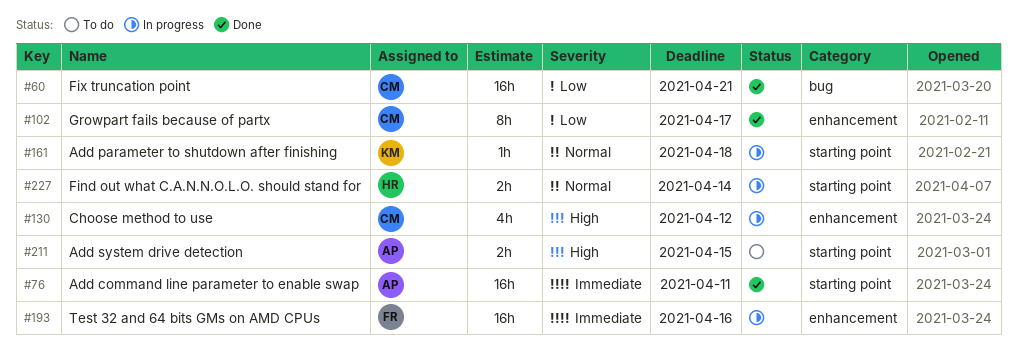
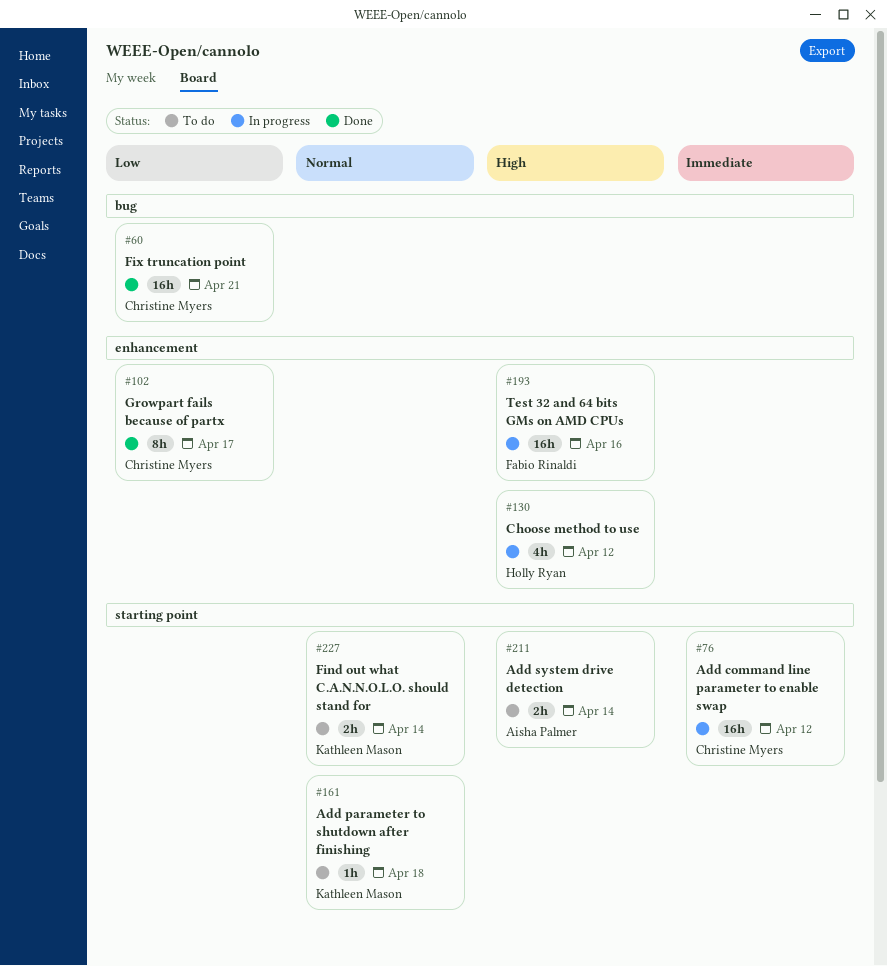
#76, status: Done -> In progress
#76, owner: Aisha Palmer -> Christine Myers
#76, due: Apr 11 -> Apr 12
#130, owner: Christine Myers -> Holly Ryan
#161, status: In progress -> To do
#193, priority: Immediate -> High
#211, due: Apr 15 -> Apr 14
#227, status: In progress -> To do
#227, owner: Holly Ryan -> Kathleen Mason

